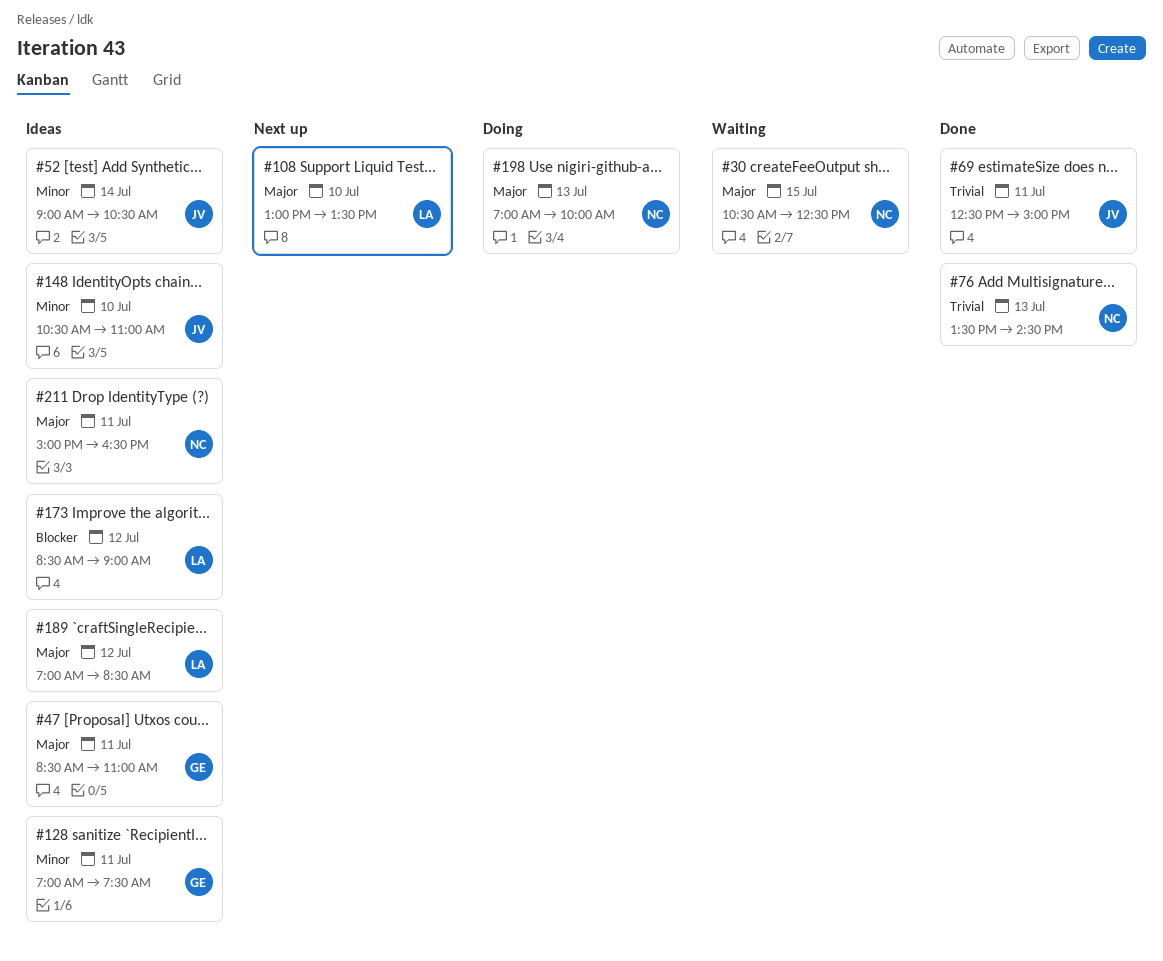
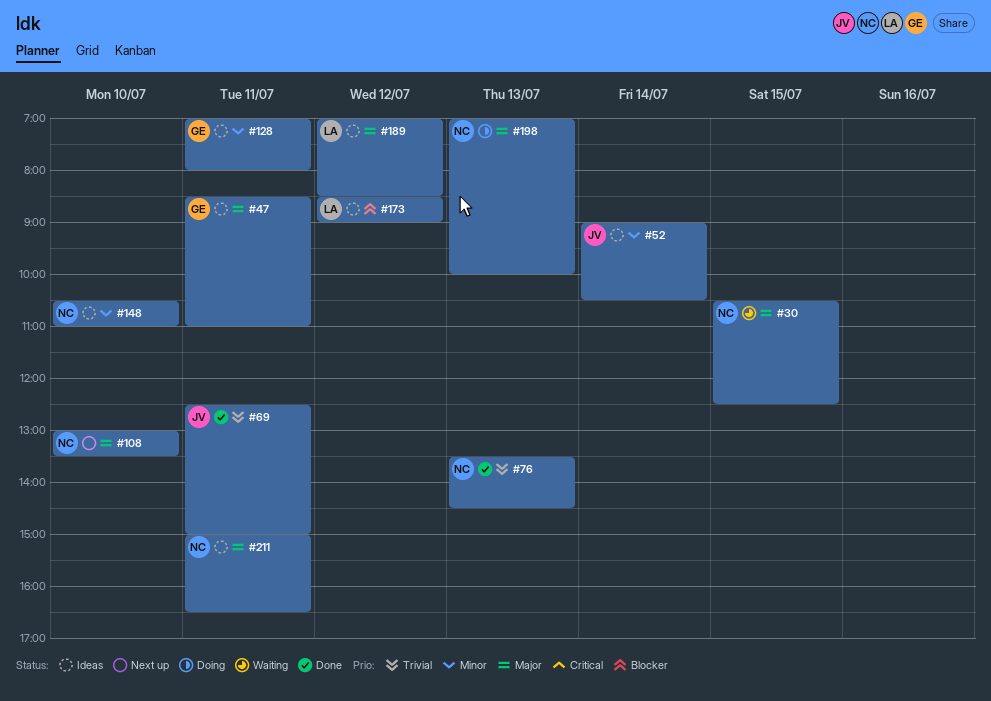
#108, owner: LA -> NC
#128, ends: 07:30 -> 08:00
#148, owner: JV -> NC

